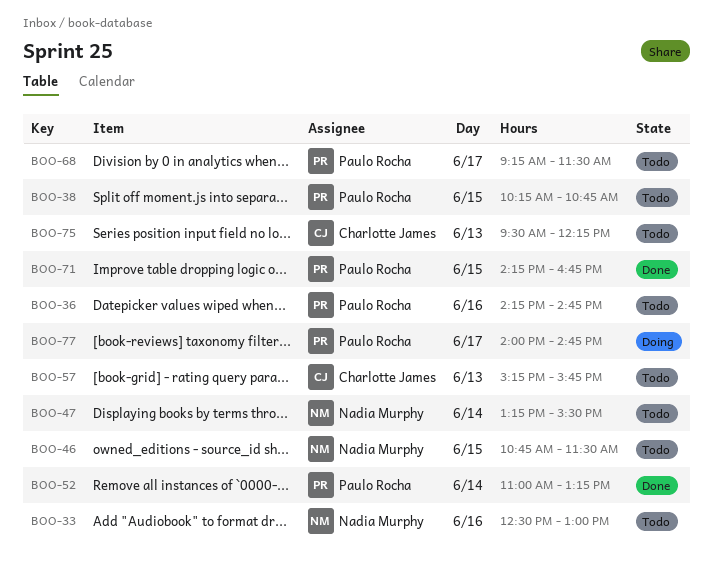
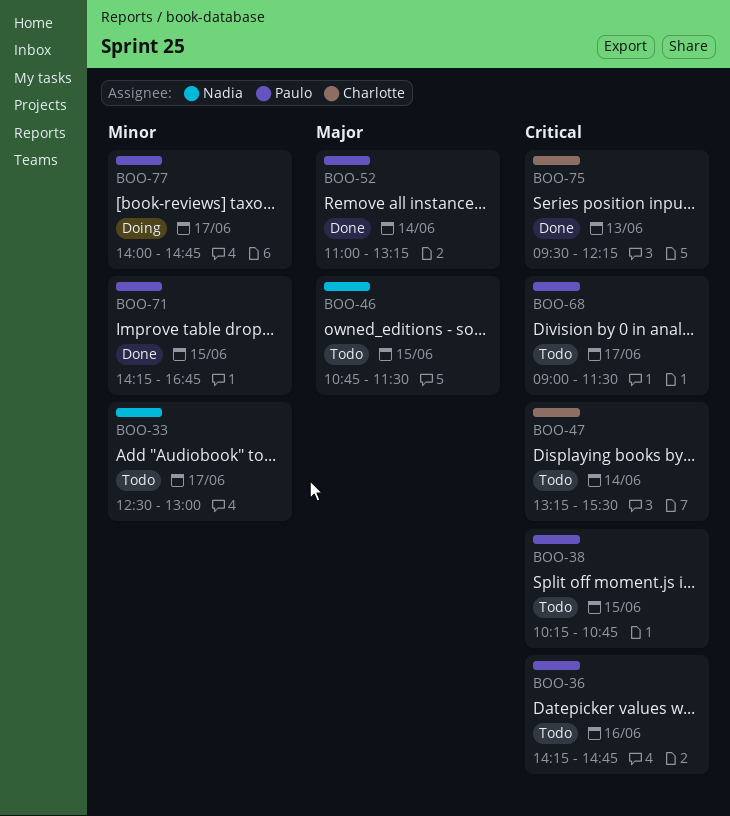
BOO-33, day: Jun 16 -> Jun 17
BOO-47, owner: Nadia Murphy -> Charlotte James
BOO-57: present -> none
BOO-68, begins: 09:15 -> 09:00
BOO-75, status: Todo -> Done

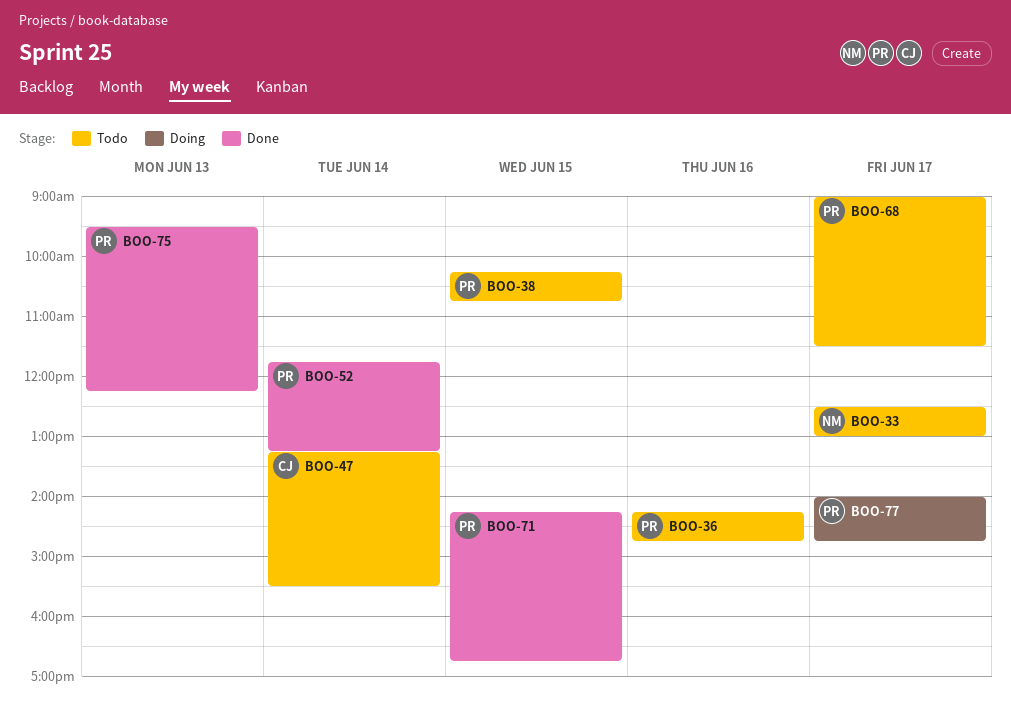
BOO-46: present -> none
BOO-52, begins: 11:00 -> 11:45
BOO-75, owner: Charlotte -> Paulo

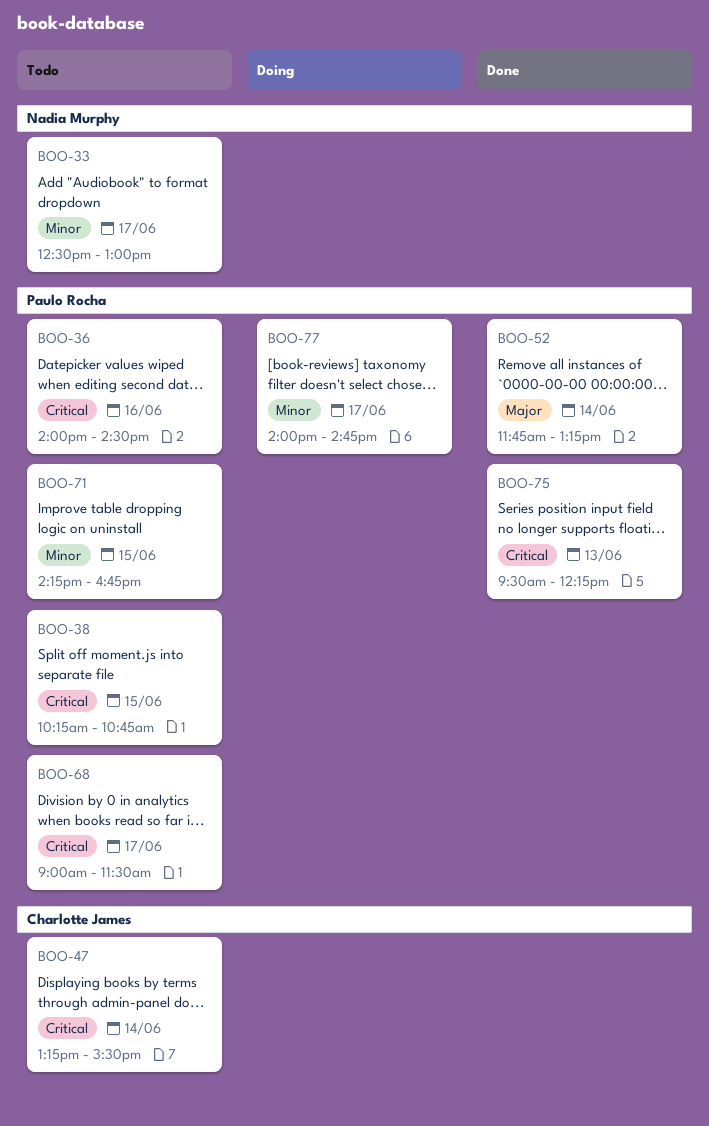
BOO-36, begins: 14:15 -> 14:00
BOO-36, ends: 14:45 -> 14:30
BOO-71, status: Done -> Todo

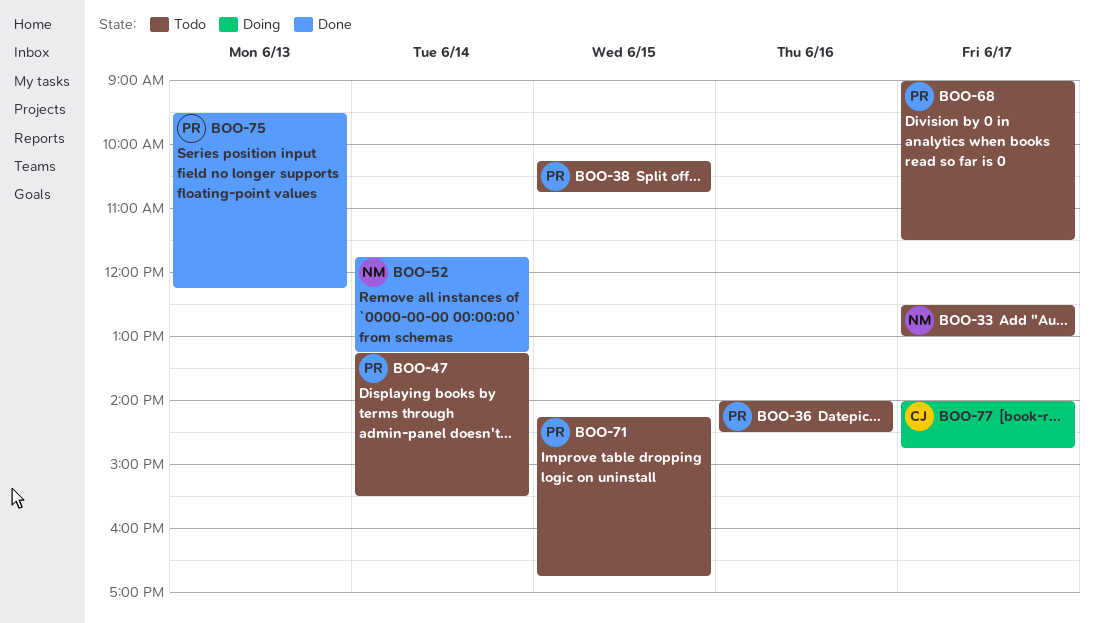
BOO-47, owner: Charlotte James -> Paulo Rocha
BOO-52, owner: Paulo Rocha -> Nadia Murphy
BOO-77, owner: Paulo Rocha -> Charlotte James

